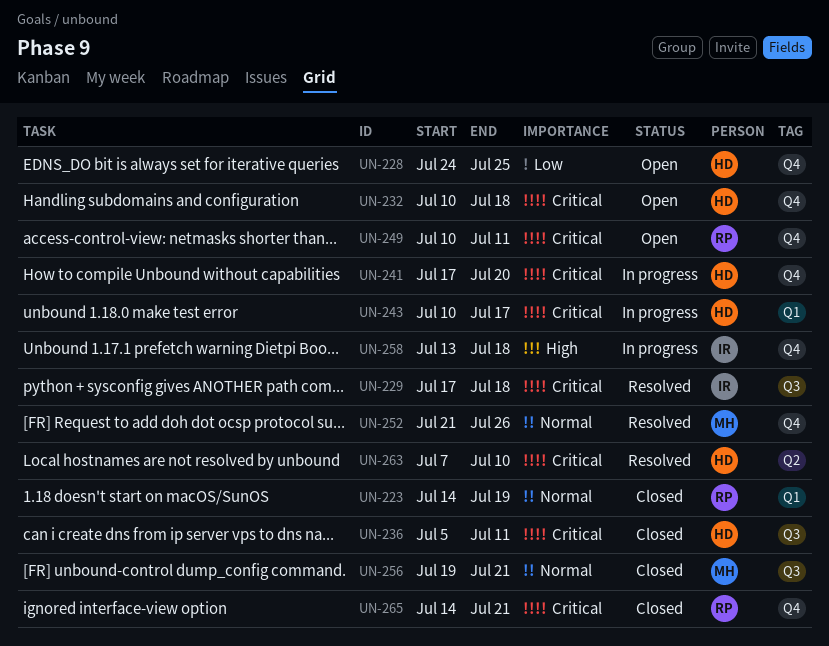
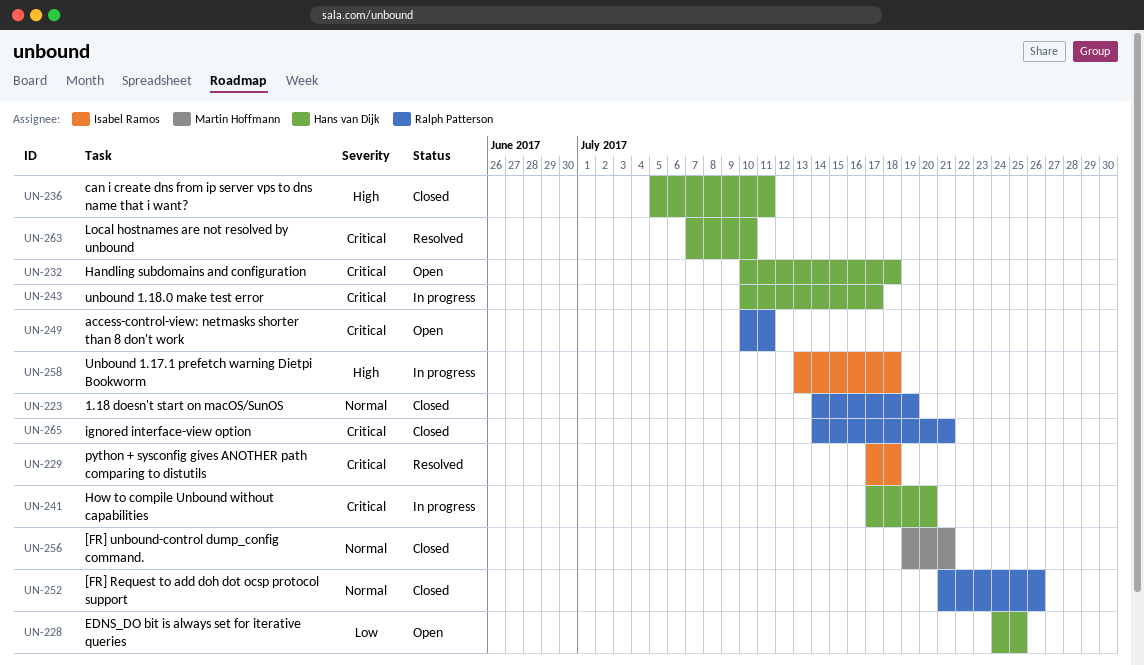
UN-236, priority: Critical -> High
UN-252, status: Resolved -> Closed
UN-252, owner: Martin Hoffmann -> Ralph Patterson

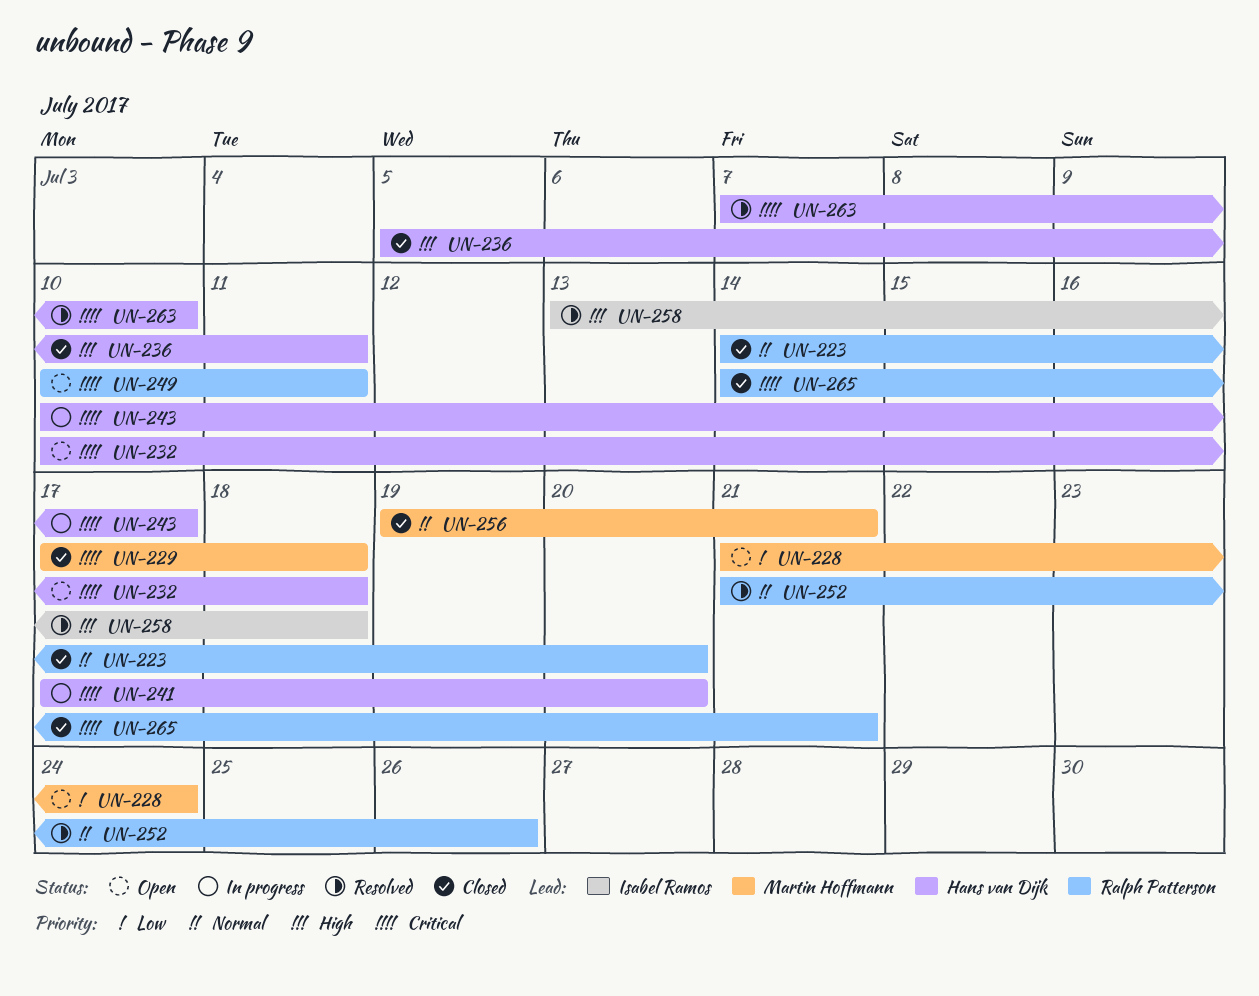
UN-223, due: Jul 19 -> Jul 20
UN-228, owner: Hans van Dijk -> Martin Hoffmann
UN-228, start: Jul 24 -> Jul 21
UN-228, due: Jul 25 -> Jul 24
UN-229, status: Resolved -> Closed
UN-229, owner: Isabel Ramos -> Martin Hoffmann
UN-252, status: Closed -> Resolved
UN-258, status: In progress -> Resolved

